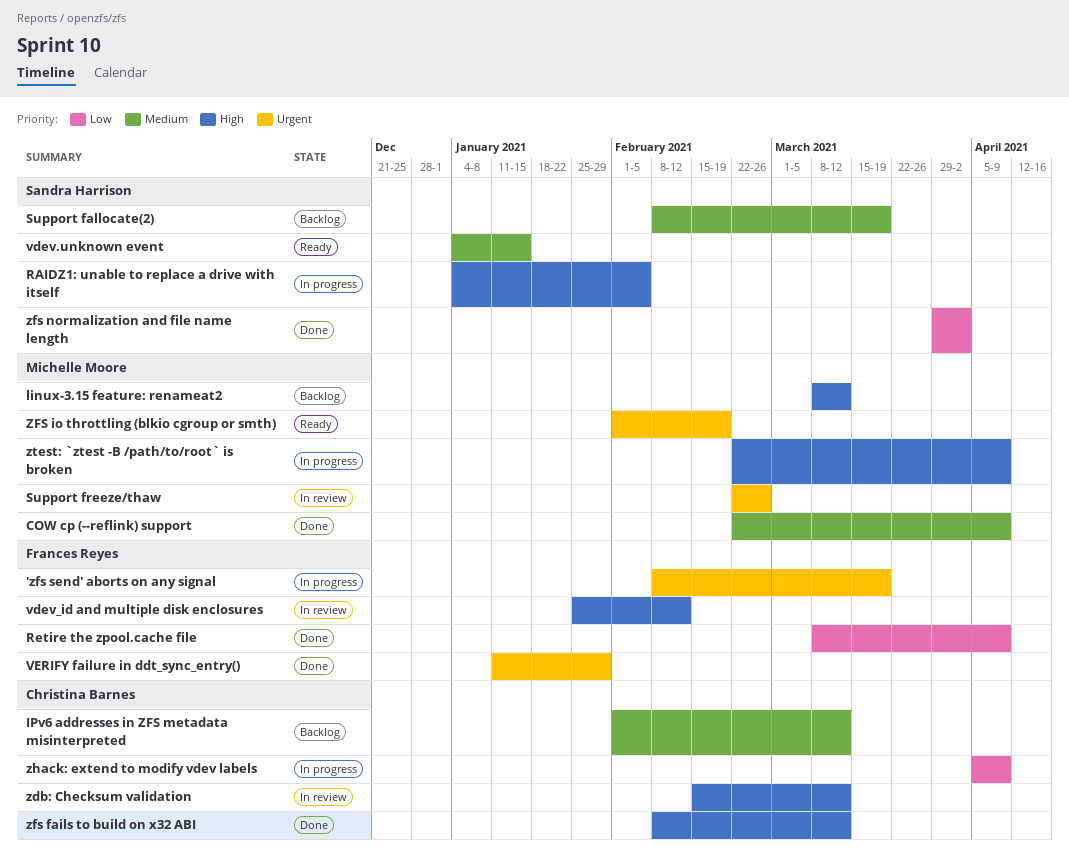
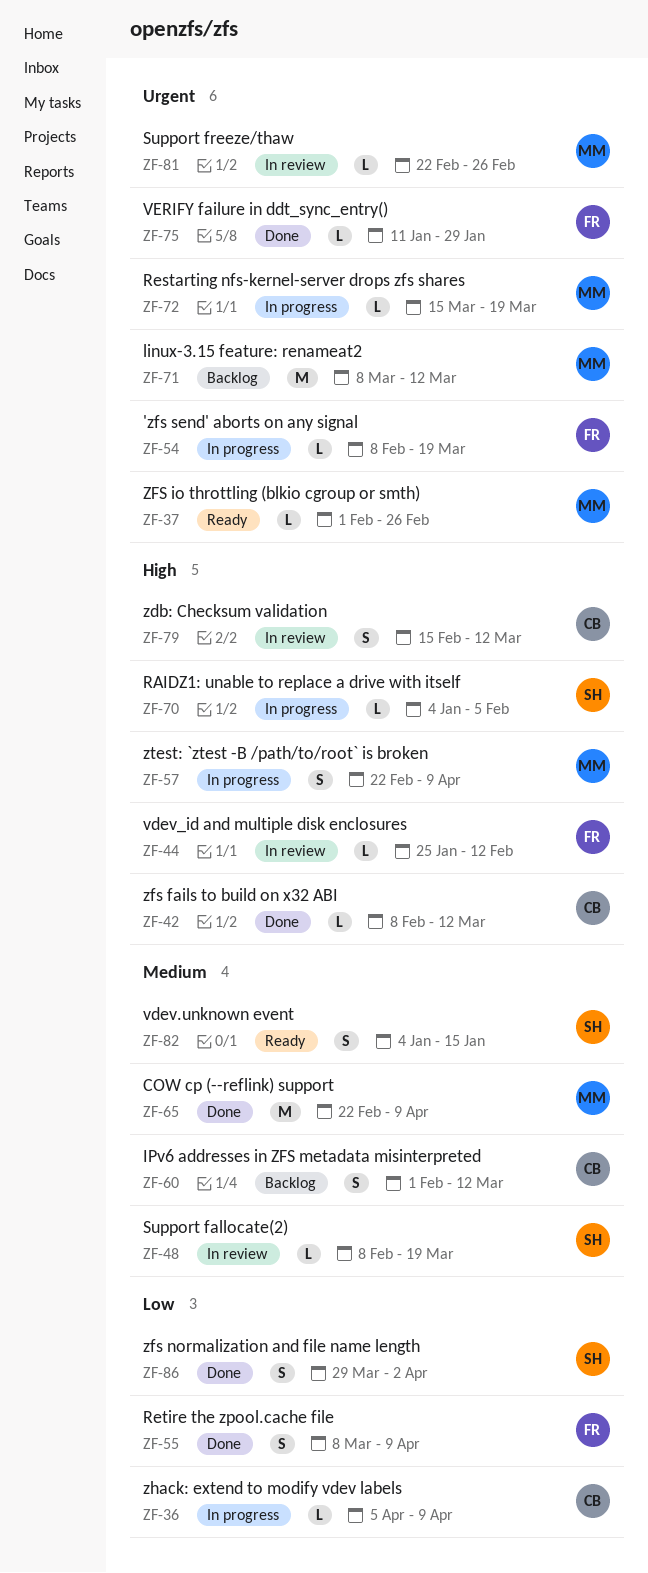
linux-3.15 feature: renameat2, priority: High -> Urgent
Restarting nfs-kernel-server drops zfs shares: none -> present
Support fallocate(2), status: Backlog -> In review
ZFS io throttling (blkio cgroup or smth), due: Feb 19 -> Feb 26

